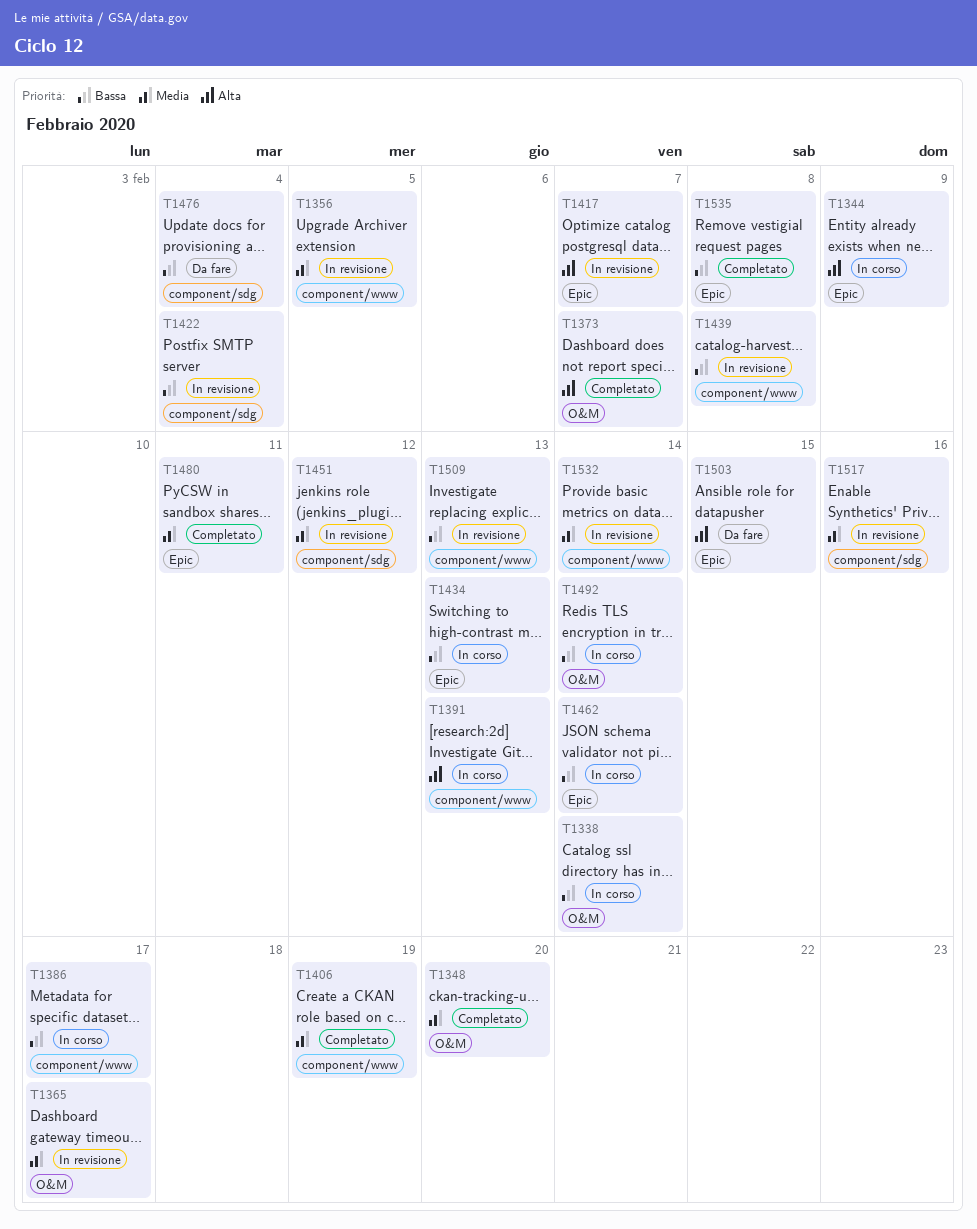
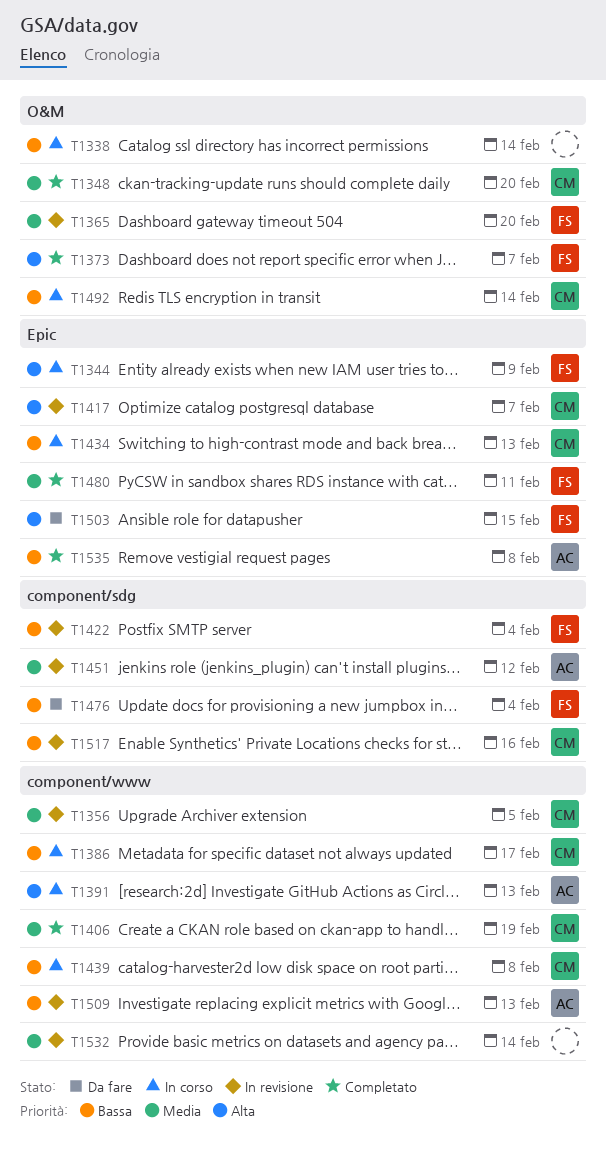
T1365, due: Feb 17 -> Feb 20
T1439, status: In revisione -> In corso
T1462: present -> none
T1517, priority: Media -> Bassa

